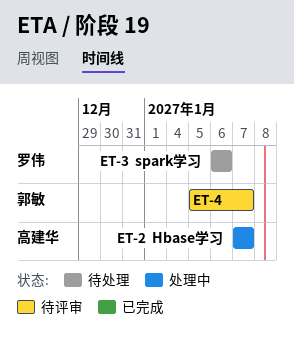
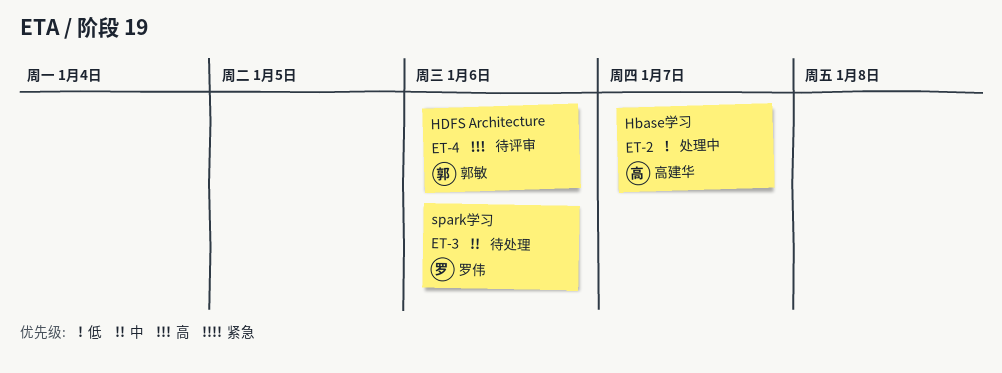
ET-4, due: Jan 7 -> Jan 6

